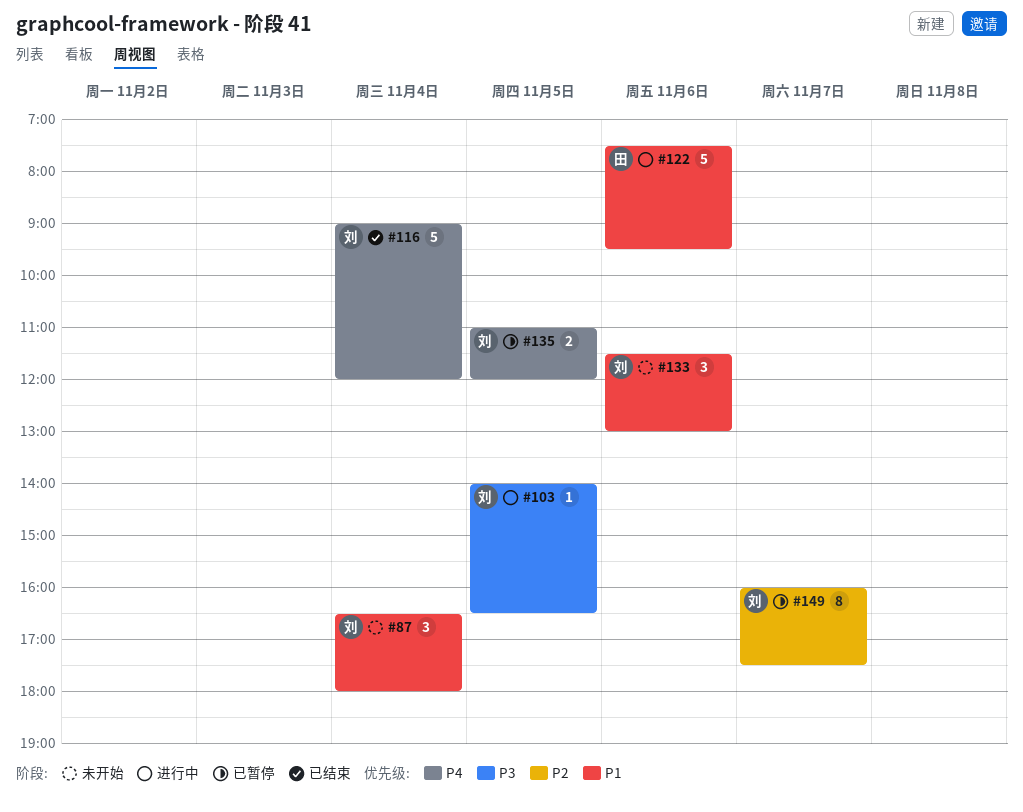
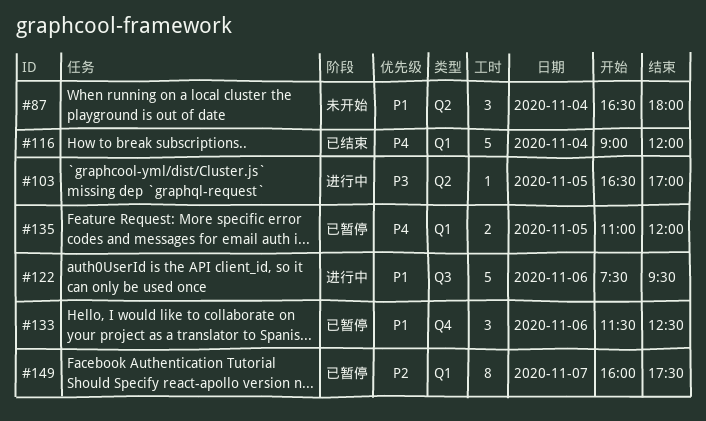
#103, begins: 14:00 -> 16:30
#103, ends: 16:30 -> 17:00
#133, status: 未开始 -> 已暂停
#133, ends: 13:00 -> 12:30

